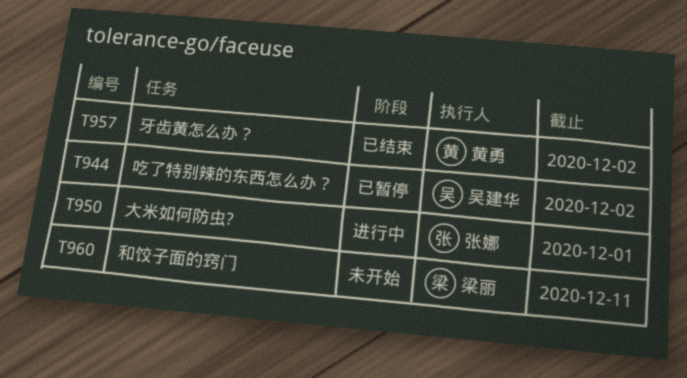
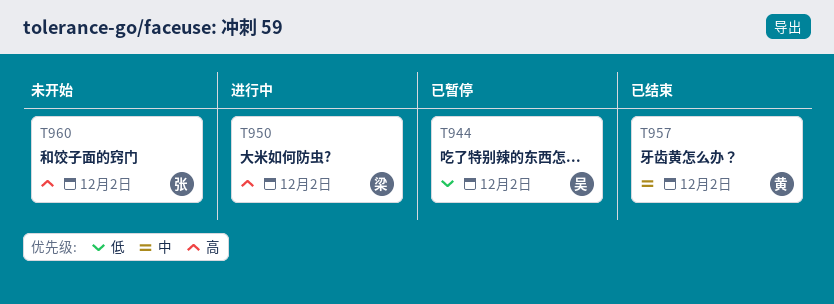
T950, owner: 张娜 -> 梁丽
T950, due: Dec 1 -> Dec 2
T960, owner: 梁丽 -> 张娜
T960, due: Dec 11 -> Dec 2

